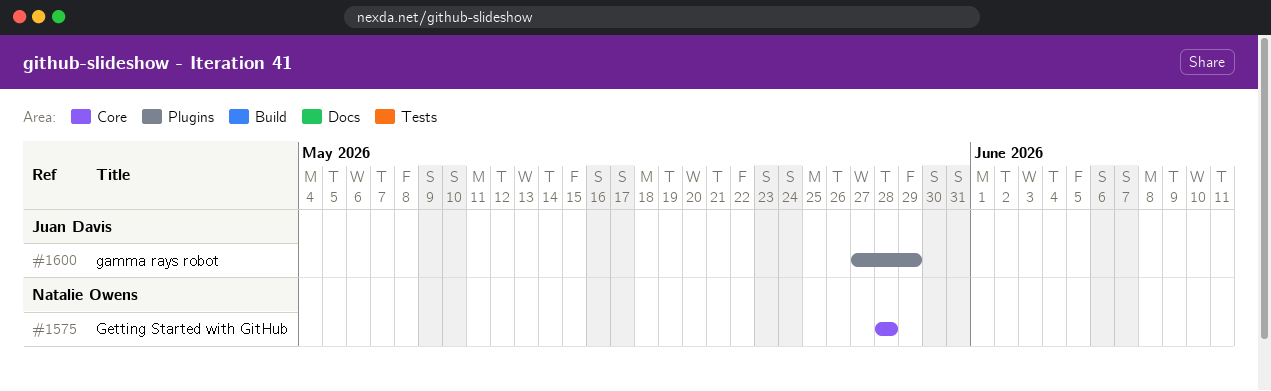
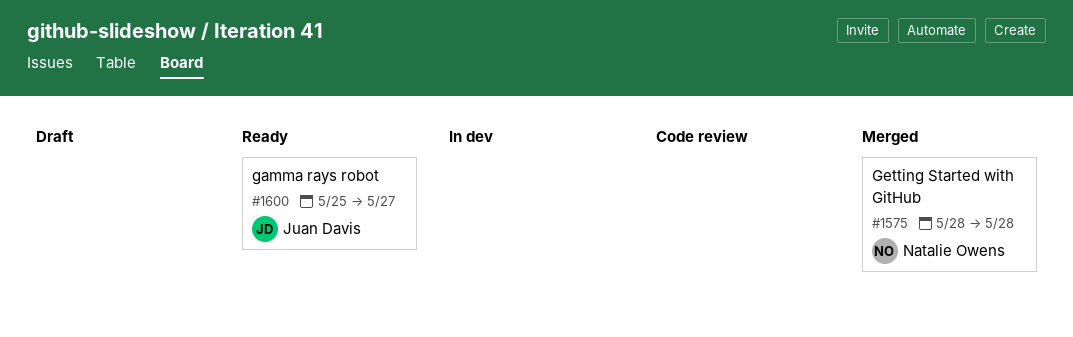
#1600, start: May 27 -> May 25
#1600, due: May 29 -> May 27

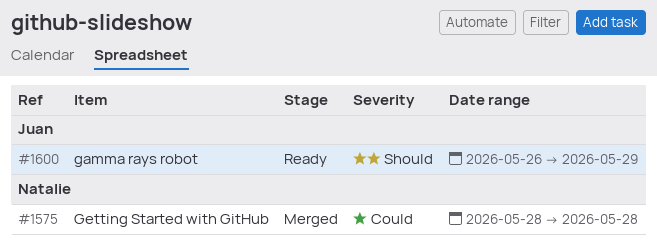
#1600, start: May 25 -> May 26
#1600, due: May 27 -> May 29

